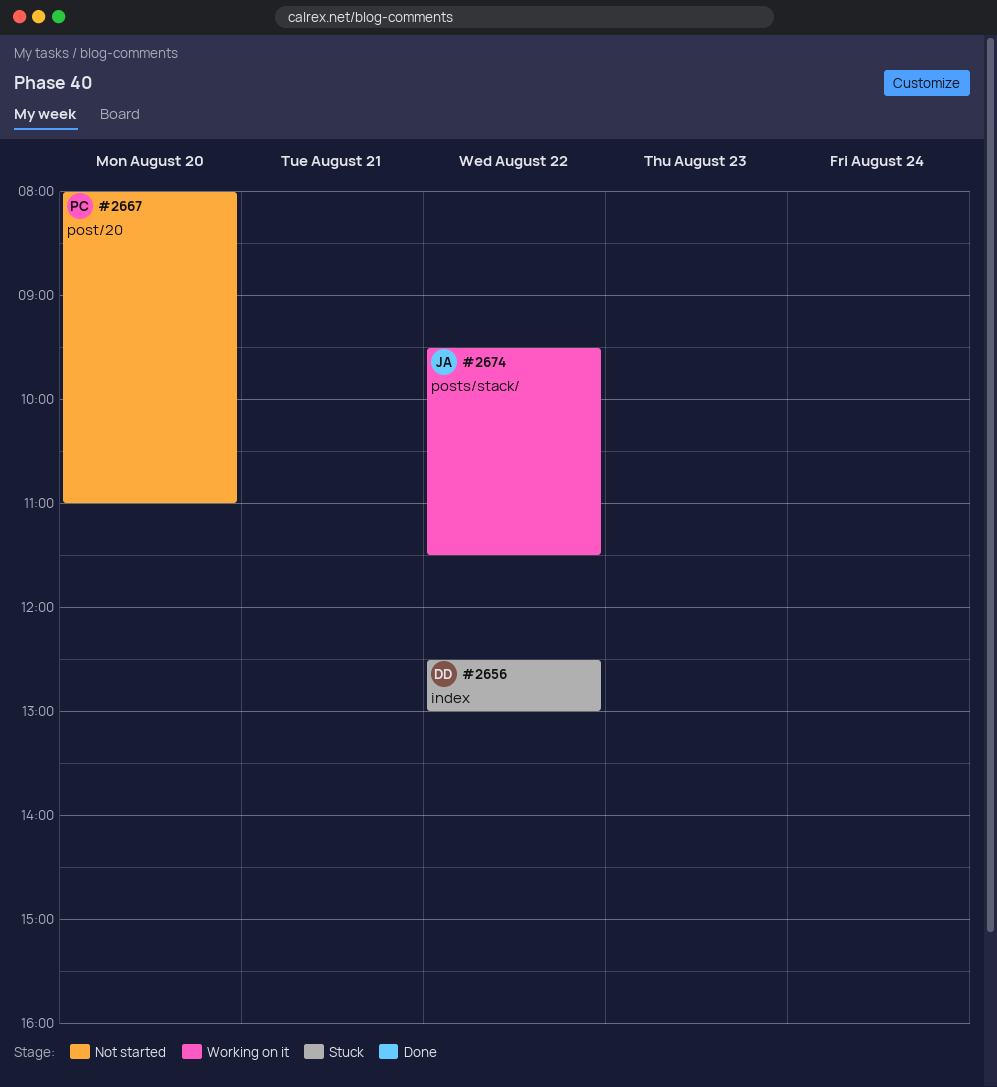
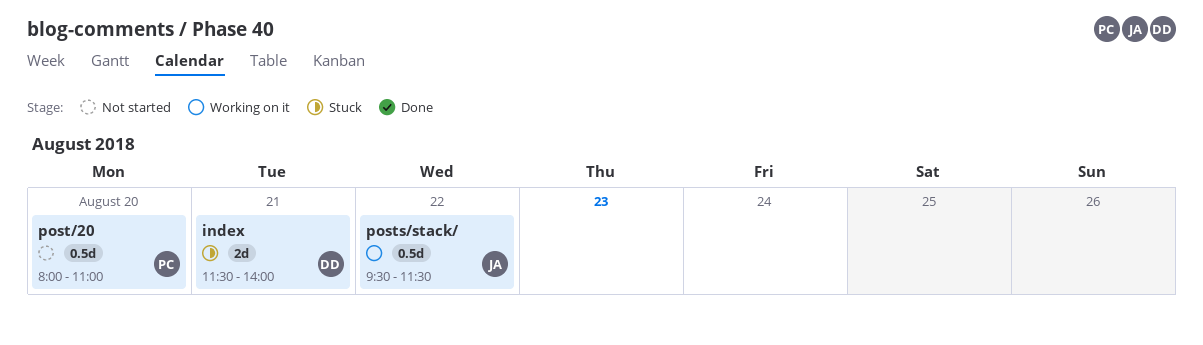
index, day: Aug 22 -> Aug 21
index, begins: 12:30 -> 11:30
index, ends: 13:00 -> 14:00

